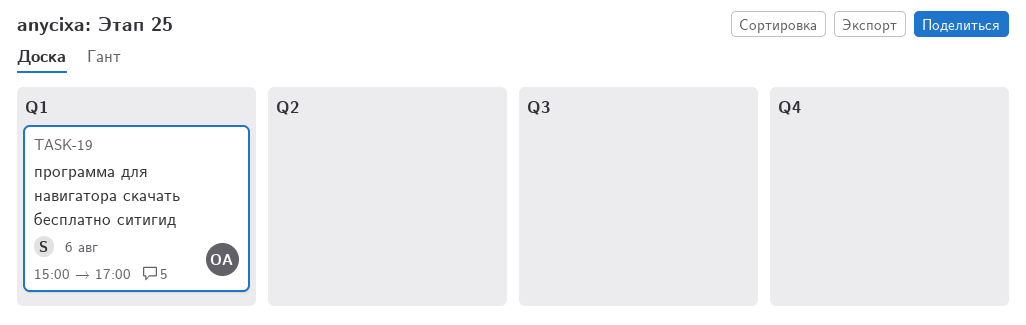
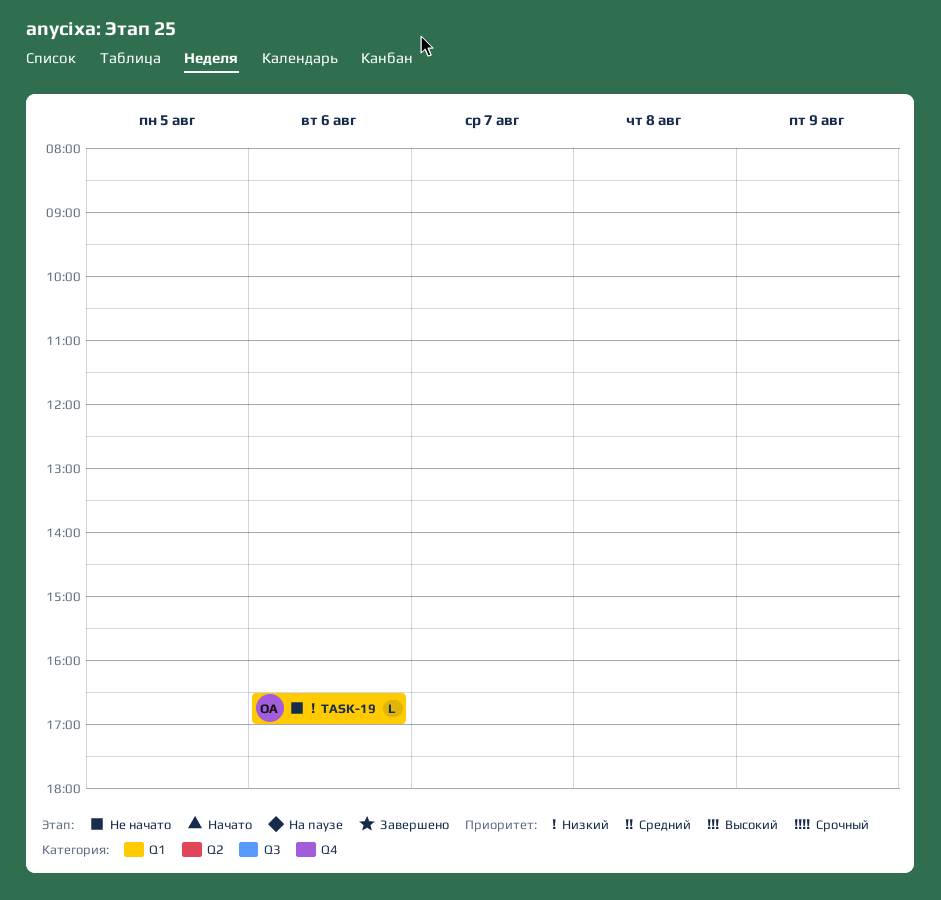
TASK-19, estimate: S -> L
TASK-19, begins: 15:00 -> 16:30

